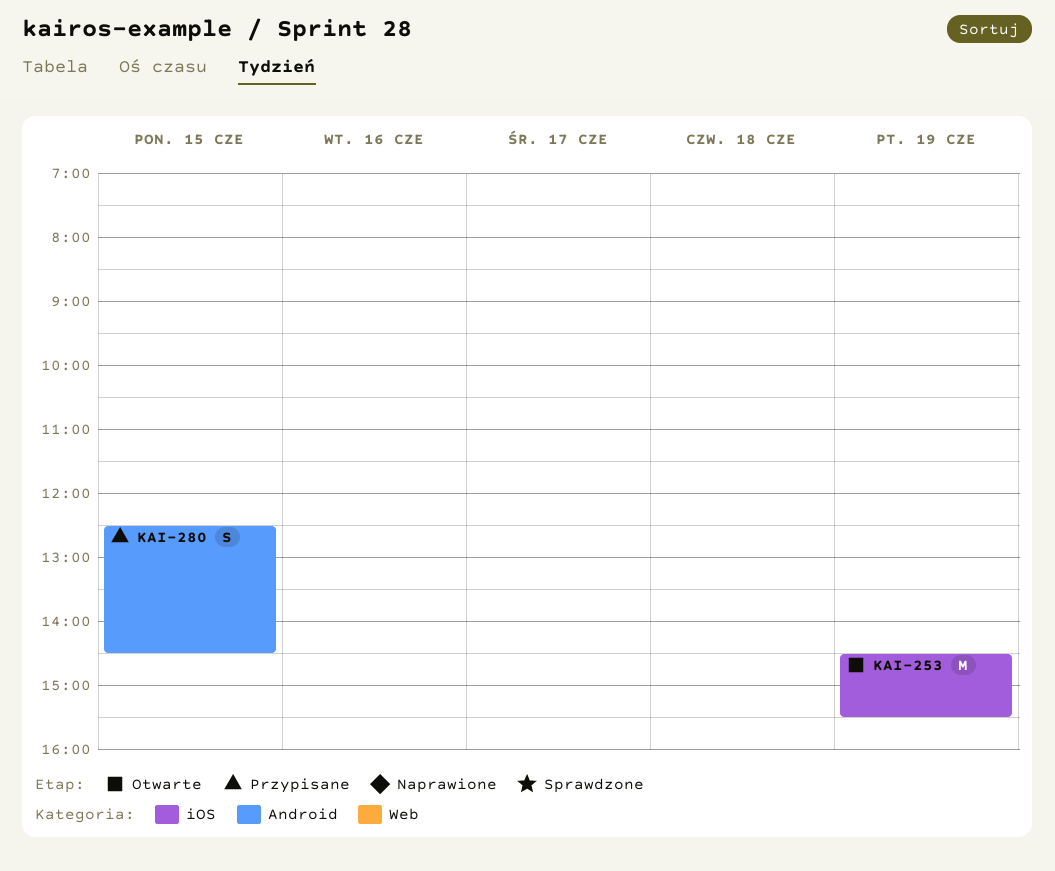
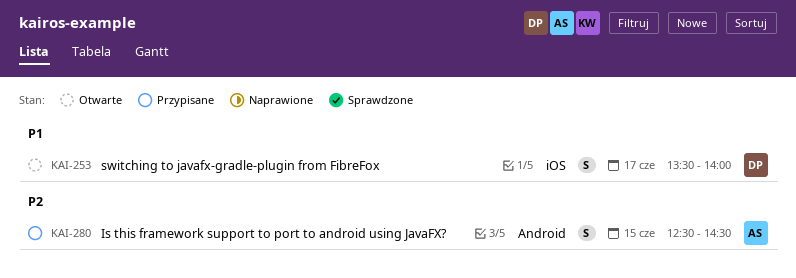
KAI-253, estimate: M -> S
KAI-253, day: Jun 19 -> Jun 17
KAI-253, begins: 14:30 -> 13:30
KAI-253, ends: 15:30 -> 14:00

